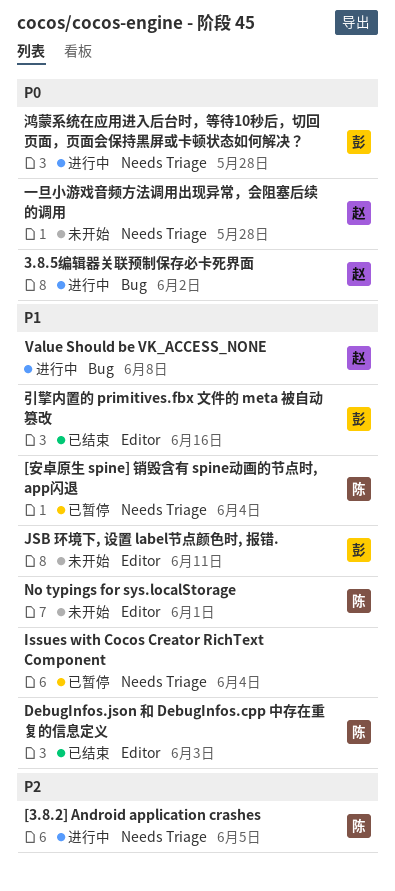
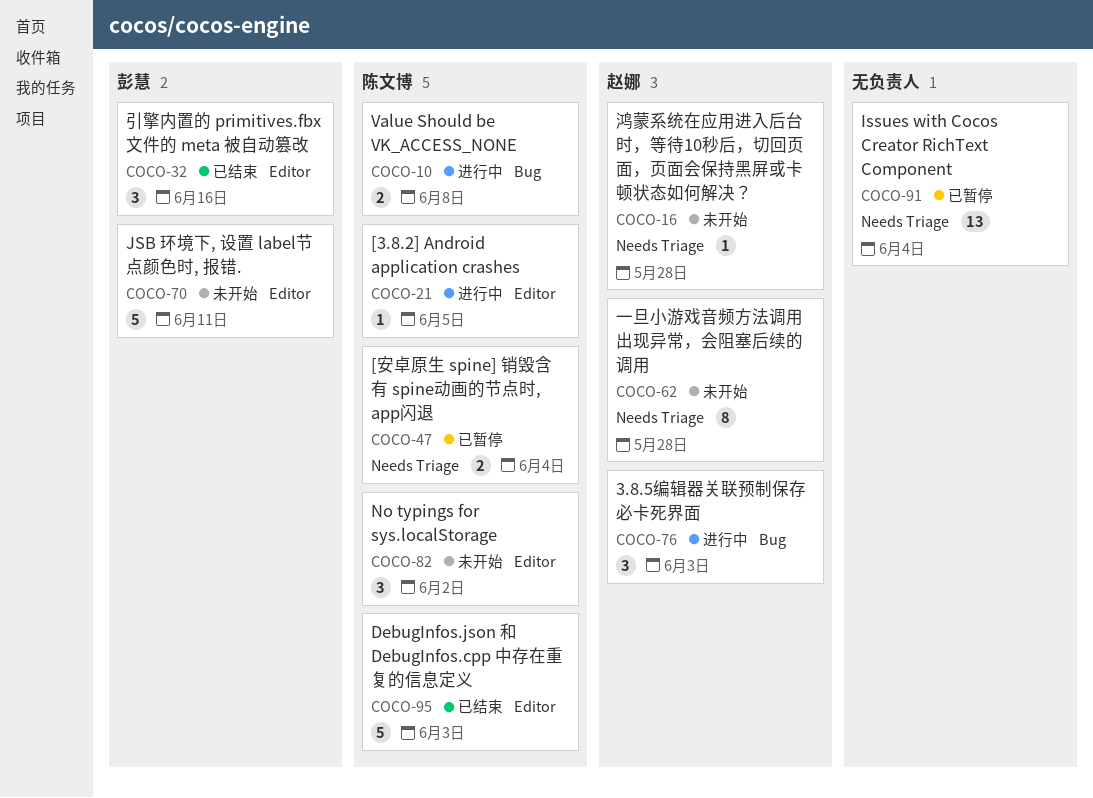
3.8.5编辑器关联预制保存必卡死界面, due: Jun 2 -> Jun 3
[3.8.2] Android application crashes, label: Needs Triage -> Editor
No typings for sys.localStorage, due: Jun 1 -> Jun 2
Value Should be VK_ACCESS_NONE, owner: 赵娜 -> 陈文博
鸿蒙系统在应用进入后台时，等待10秒后，切回页面，页面会保持黑屏或卡顿状态如何解决？, status: 进行中 -> 未开始
鸿蒙系统在应用进入后台时，等待10秒后，切回页面，页面会保持黑屏或卡顿状态如何解决？, owner: 彭慧 -> 赵娜

